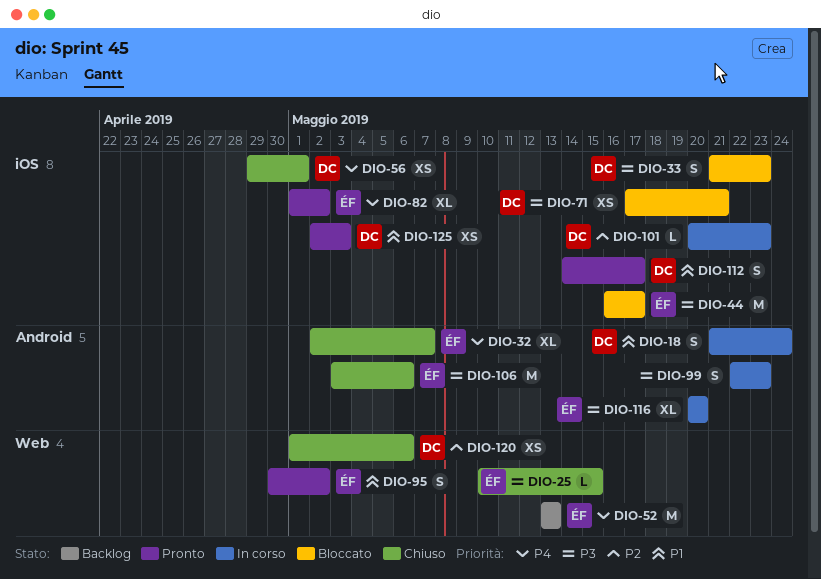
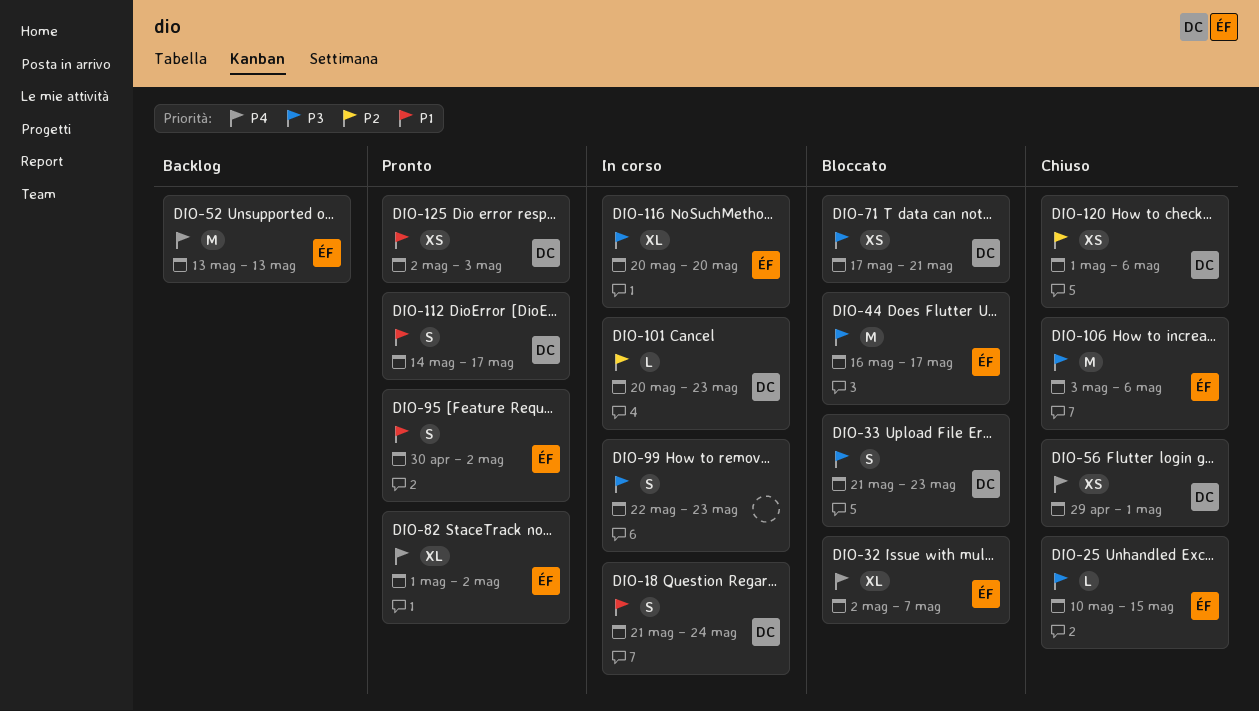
DIO-32, status: Chiuso -> Bloccato

